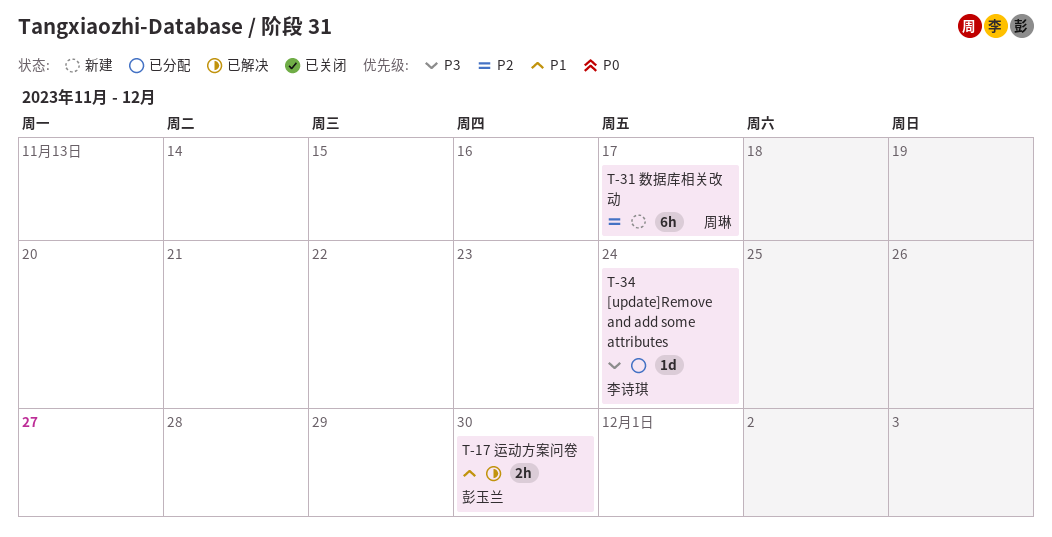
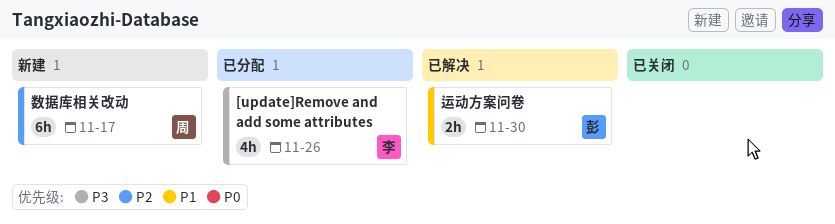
[update]Remove and add some attributes, estimate: 1d -> 4h
[update]Remove and add some attributes, due: Nov 24 -> Nov 26

